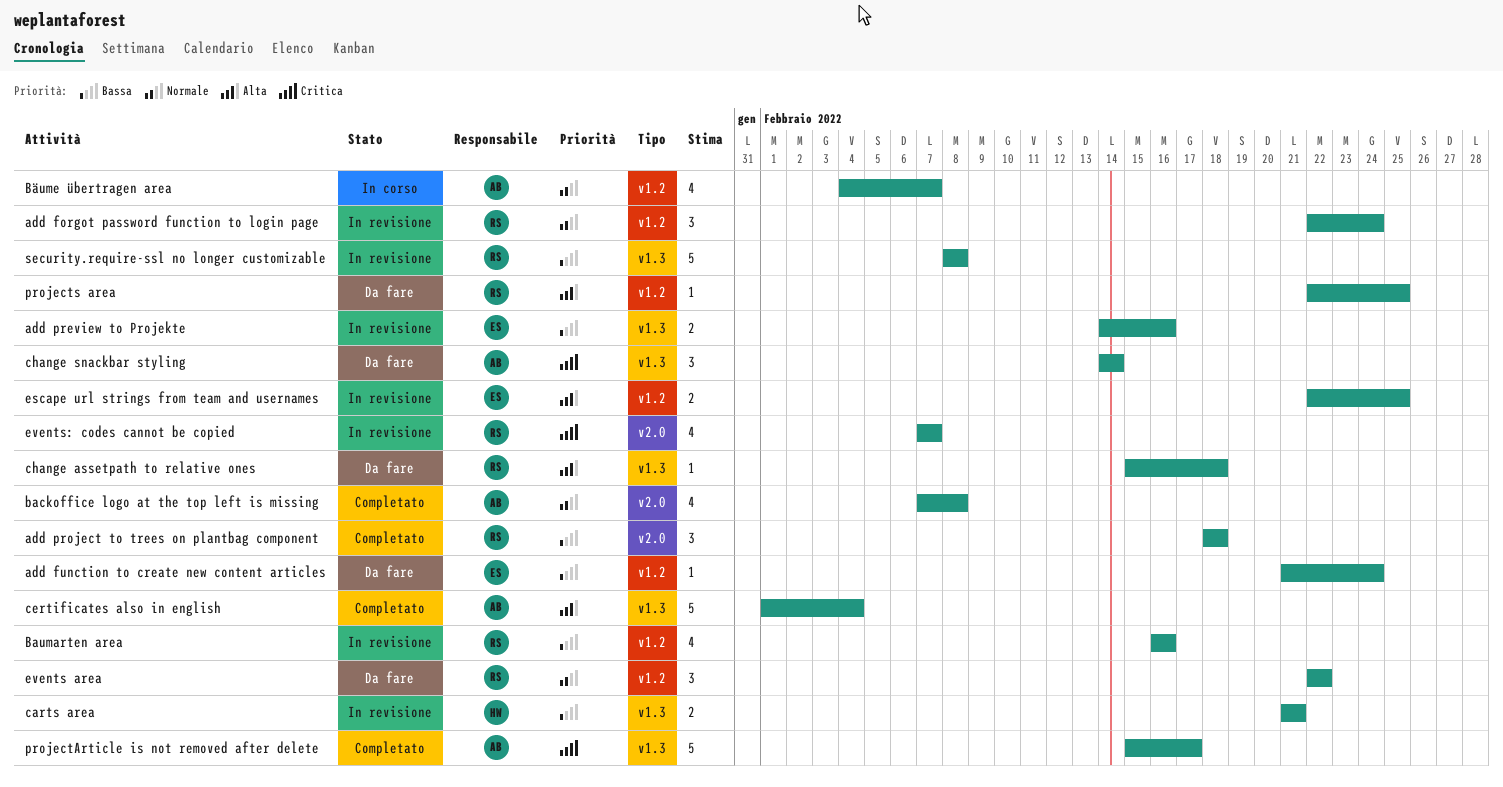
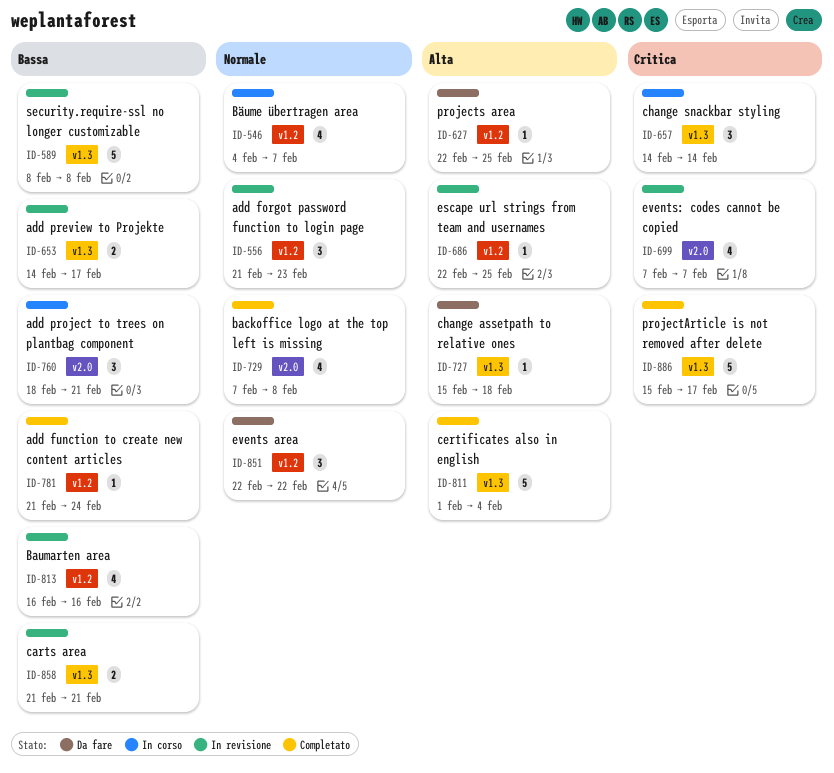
add forgot password function to login page, start: Feb 22 -> Feb 21
add forgot password function to login page, due: Feb 24 -> Feb 23
add function to create new content articles, status: Da fare -> Completato
add preview to Projekte, due: Feb 16 -> Feb 17
add project to trees on plantbag component, status: Completato -> In corso
add project to trees on plantbag component, due: Feb 18 -> Feb 21
change snackbar styling, status: Da fare -> In corso
escape url strings from team and usernames, estimate: 2 -> 1

